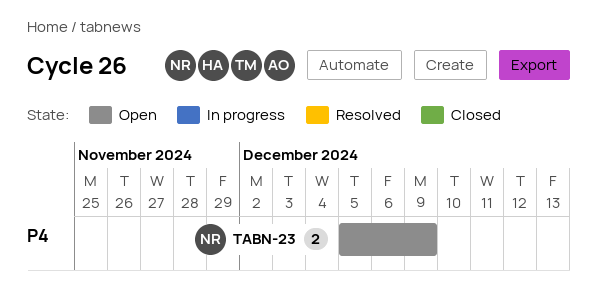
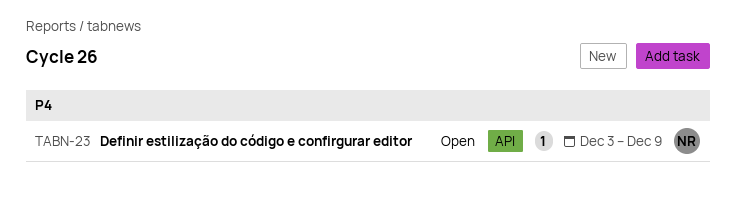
TABN-23, estimate: 2 -> 1
TABN-23, start: Dec 5 -> Dec 3

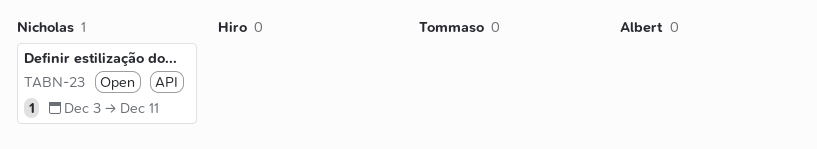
TABN-23, due: Dec 9 -> Dec 11

